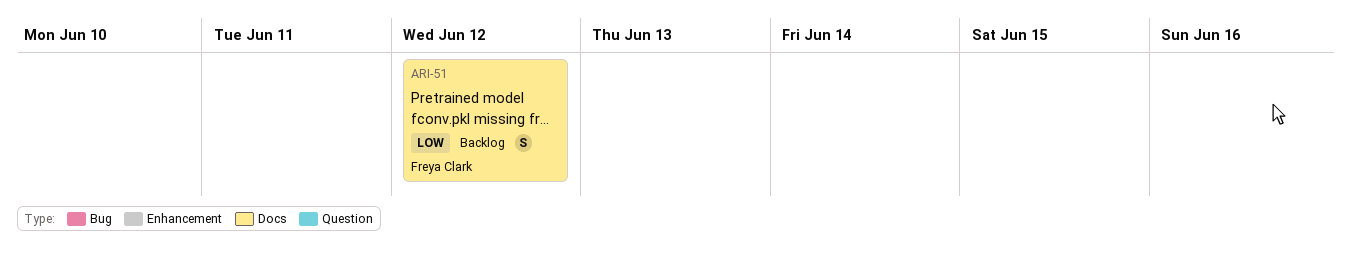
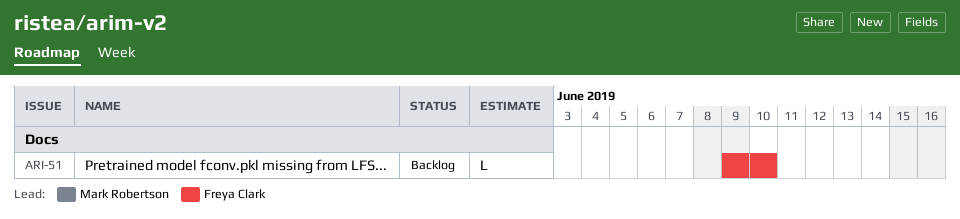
ARI-51, estimate: S -> L
ARI-51, due: Jun 12 -> Jun 10

